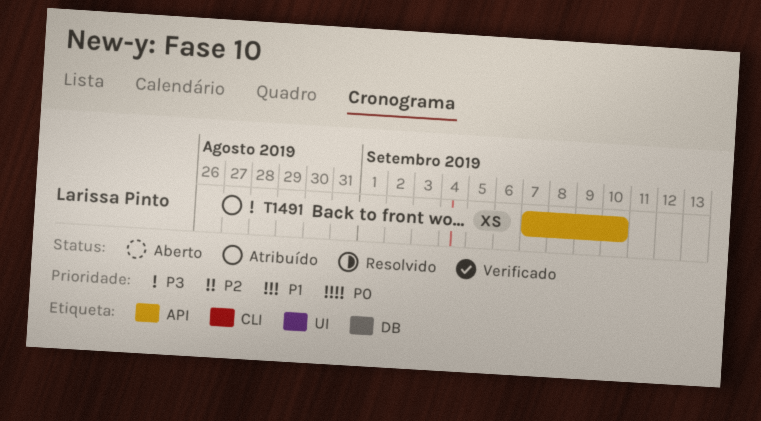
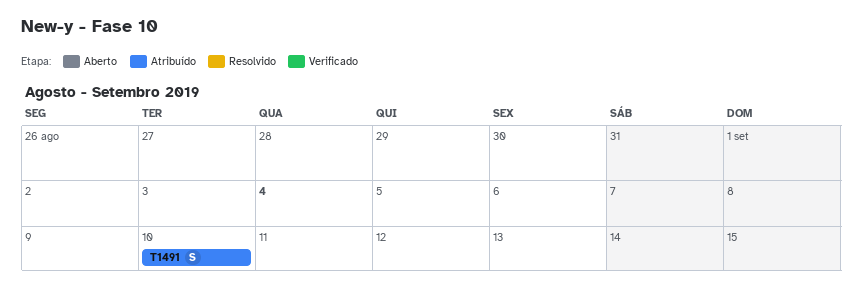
T1491, estimate: XS -> S
T1491, start: Sep 7 -> Sep 10

